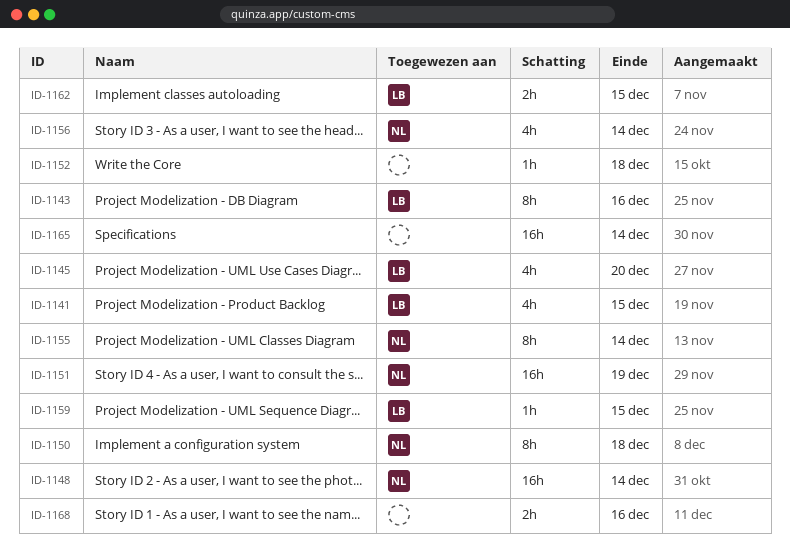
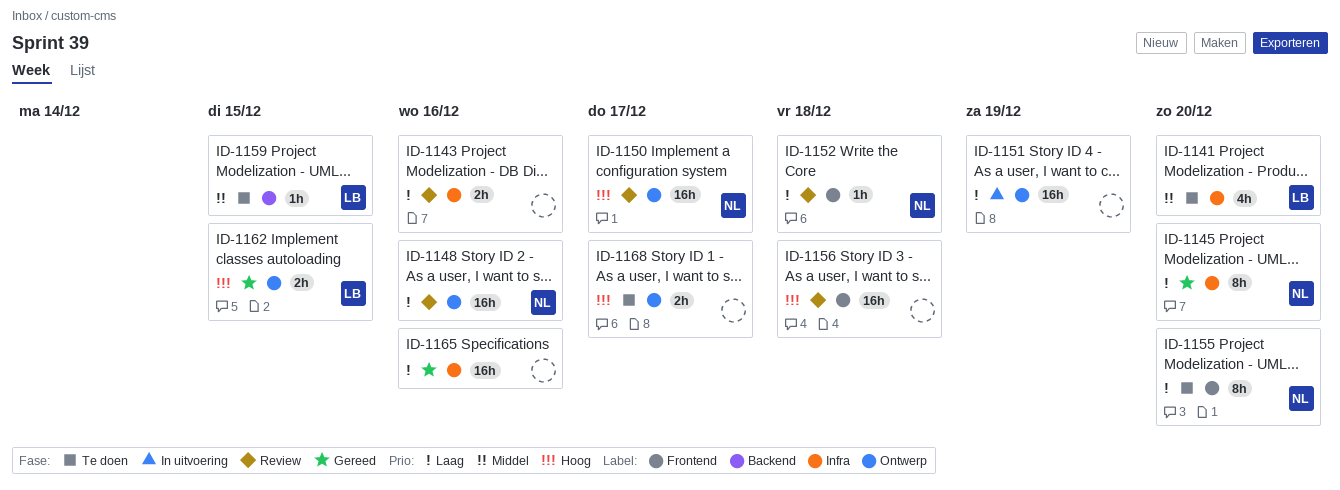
ID-1141, due: Dec 15 -> Dec 20
ID-1143, owner: LB -> none
ID-1143, estimate: 8h -> 2h
ID-1145, owner: LB -> NL
ID-1145, estimate: 4h -> 8h
ID-1148, due: Dec 14 -> Dec 16
ID-1150, estimate: 8h -> 16h
ID-1150, due: Dec 18 -> Dec 17
ID-1151, owner: NL -> none
ID-1152, owner: none -> NL
ID-1155, due: Dec 14 -> Dec 20
ID-1156, owner: NL -> none
ID-1156, estimate: 4h -> 16h
ID-1156, due: Dec 14 -> Dec 18
ID-1165, due: Dec 14 -> Dec 16
ID-1168, due: Dec 16 -> Dec 17

